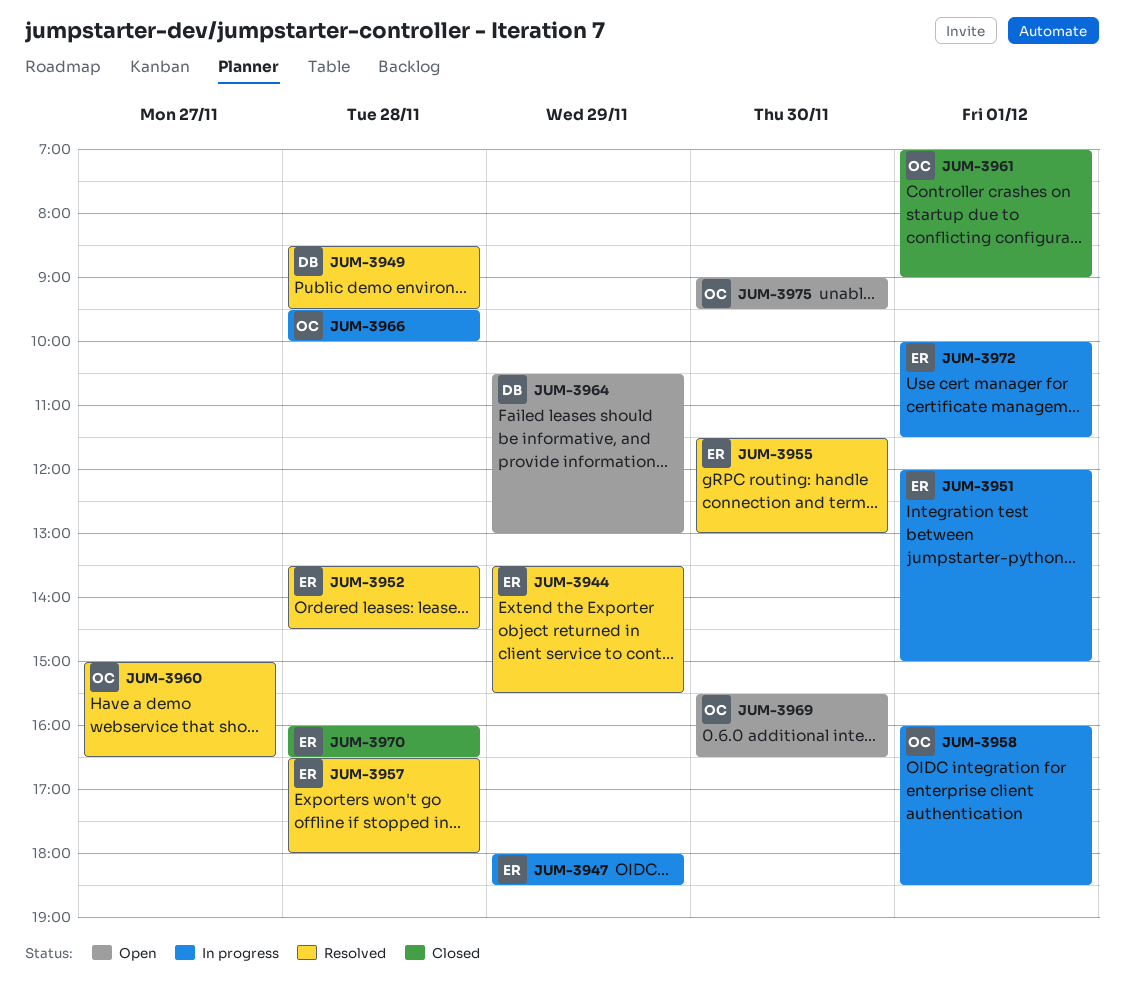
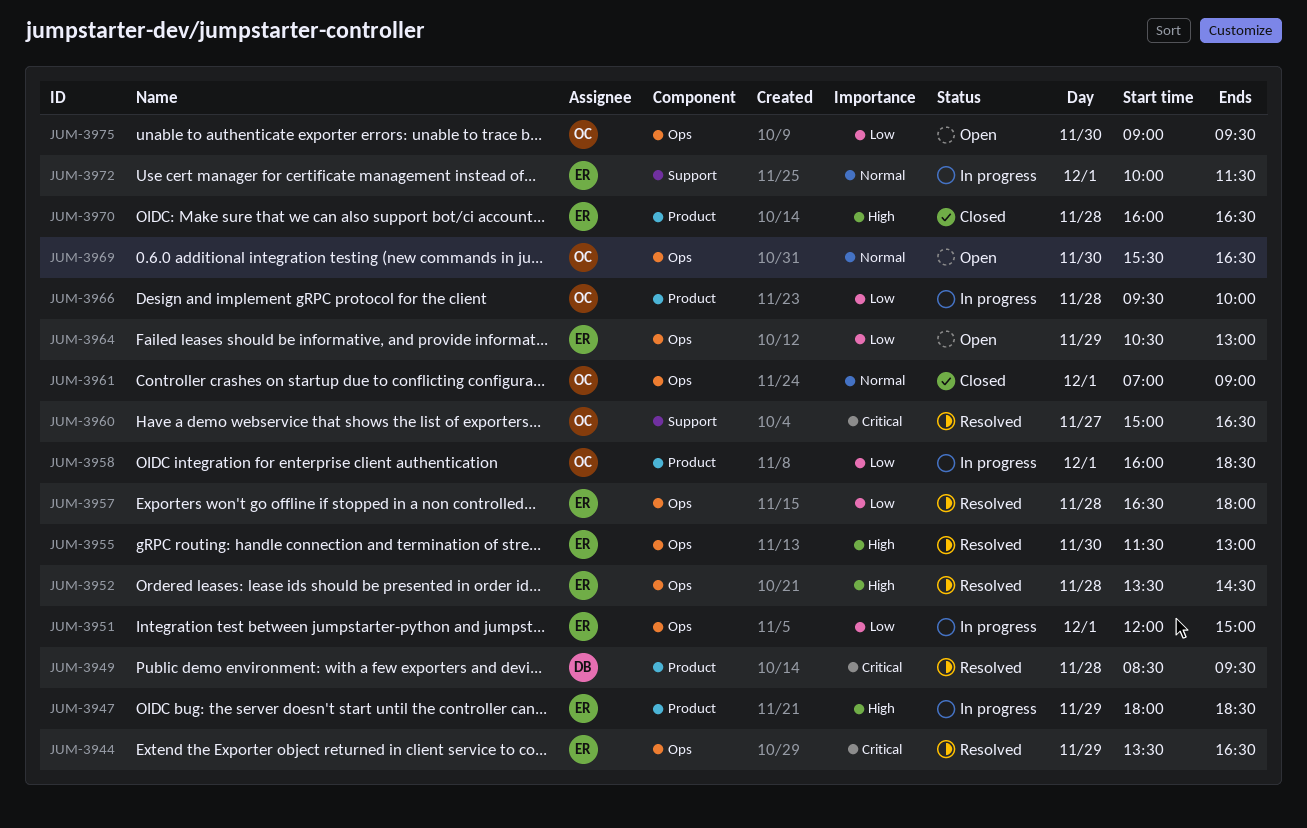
JUM-3944, ends: 15:30 -> 16:30
JUM-3964, owner: DB -> ER

